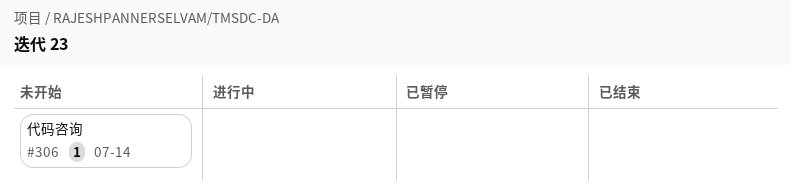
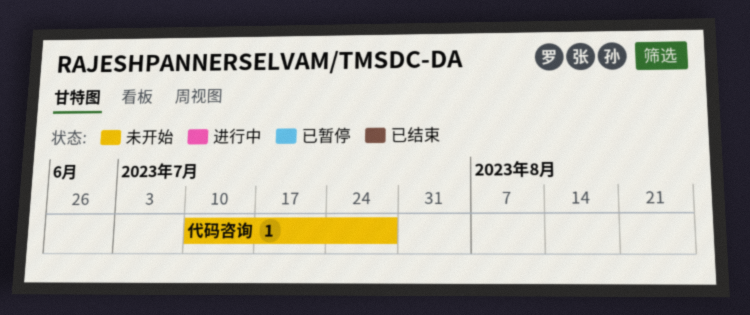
代码咨询, due: Jul 14 -> Jul 28

